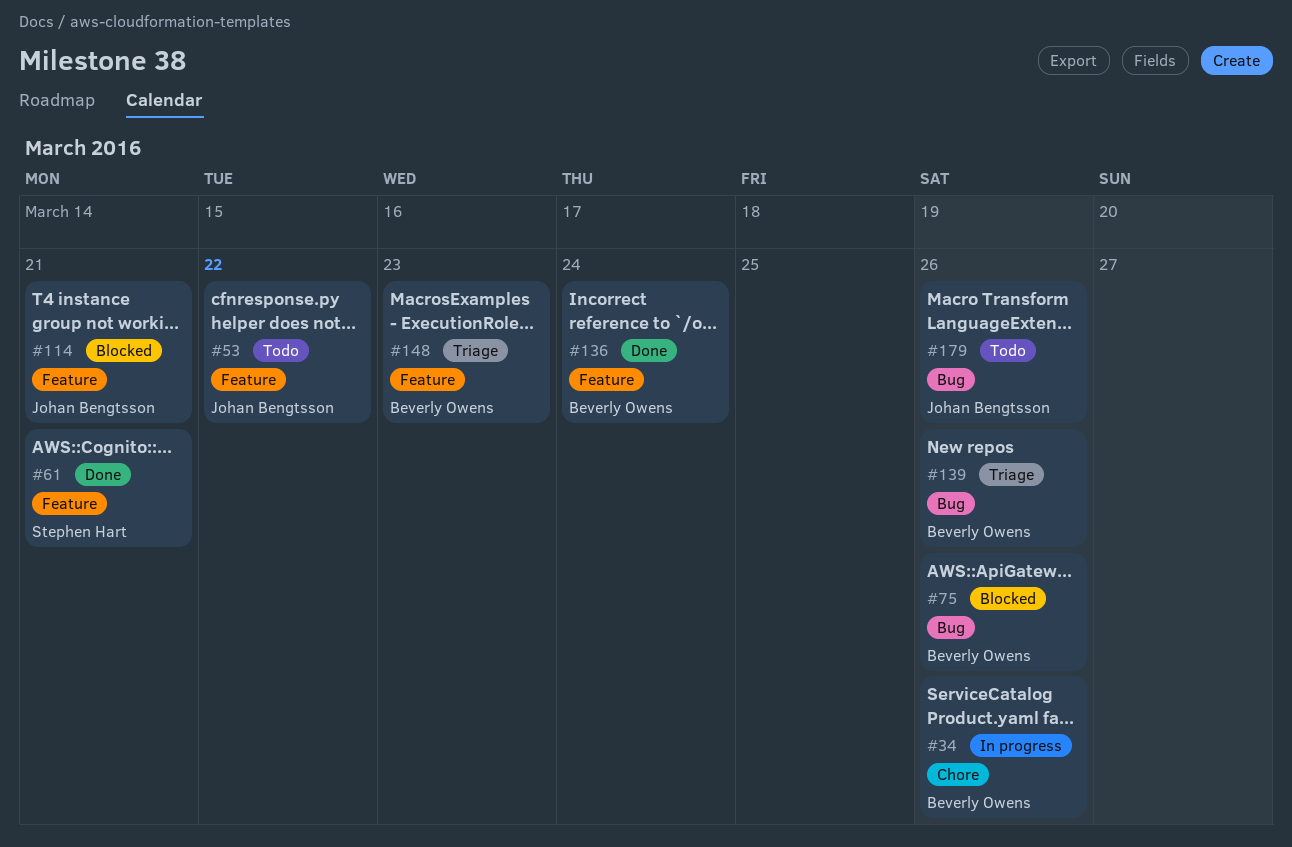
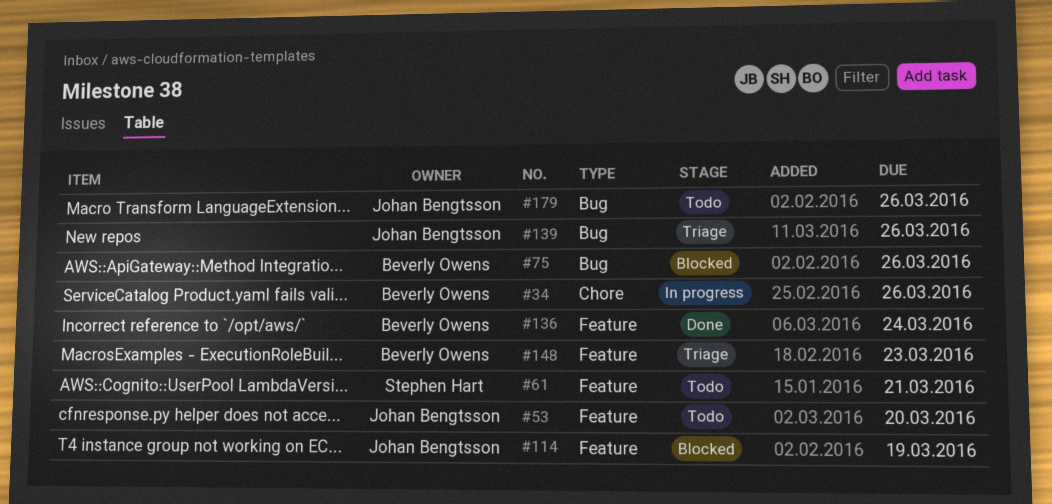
#53, due: Mar 22 -> Mar 20
#61, status: Done -> Todo
#114, due: Mar 21 -> Mar 19
#139, owner: Beverly Owens -> Johan Bengtsson

